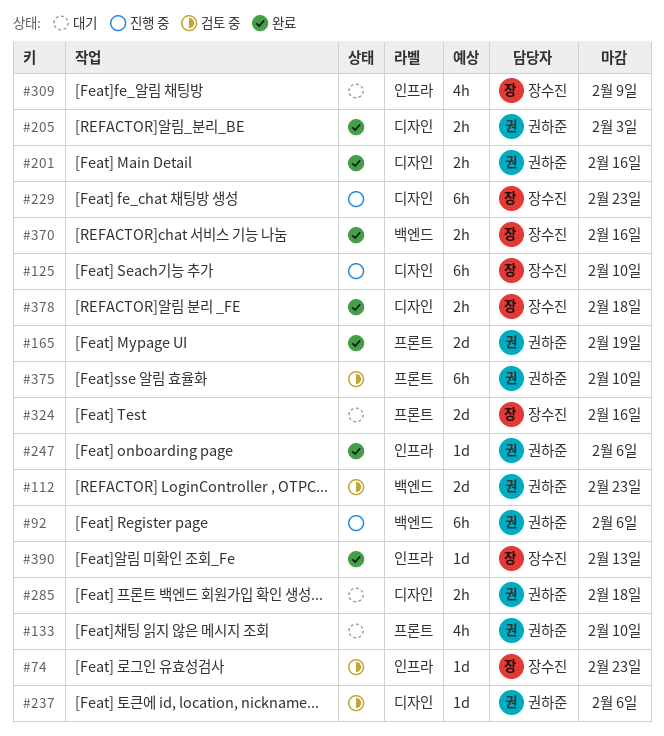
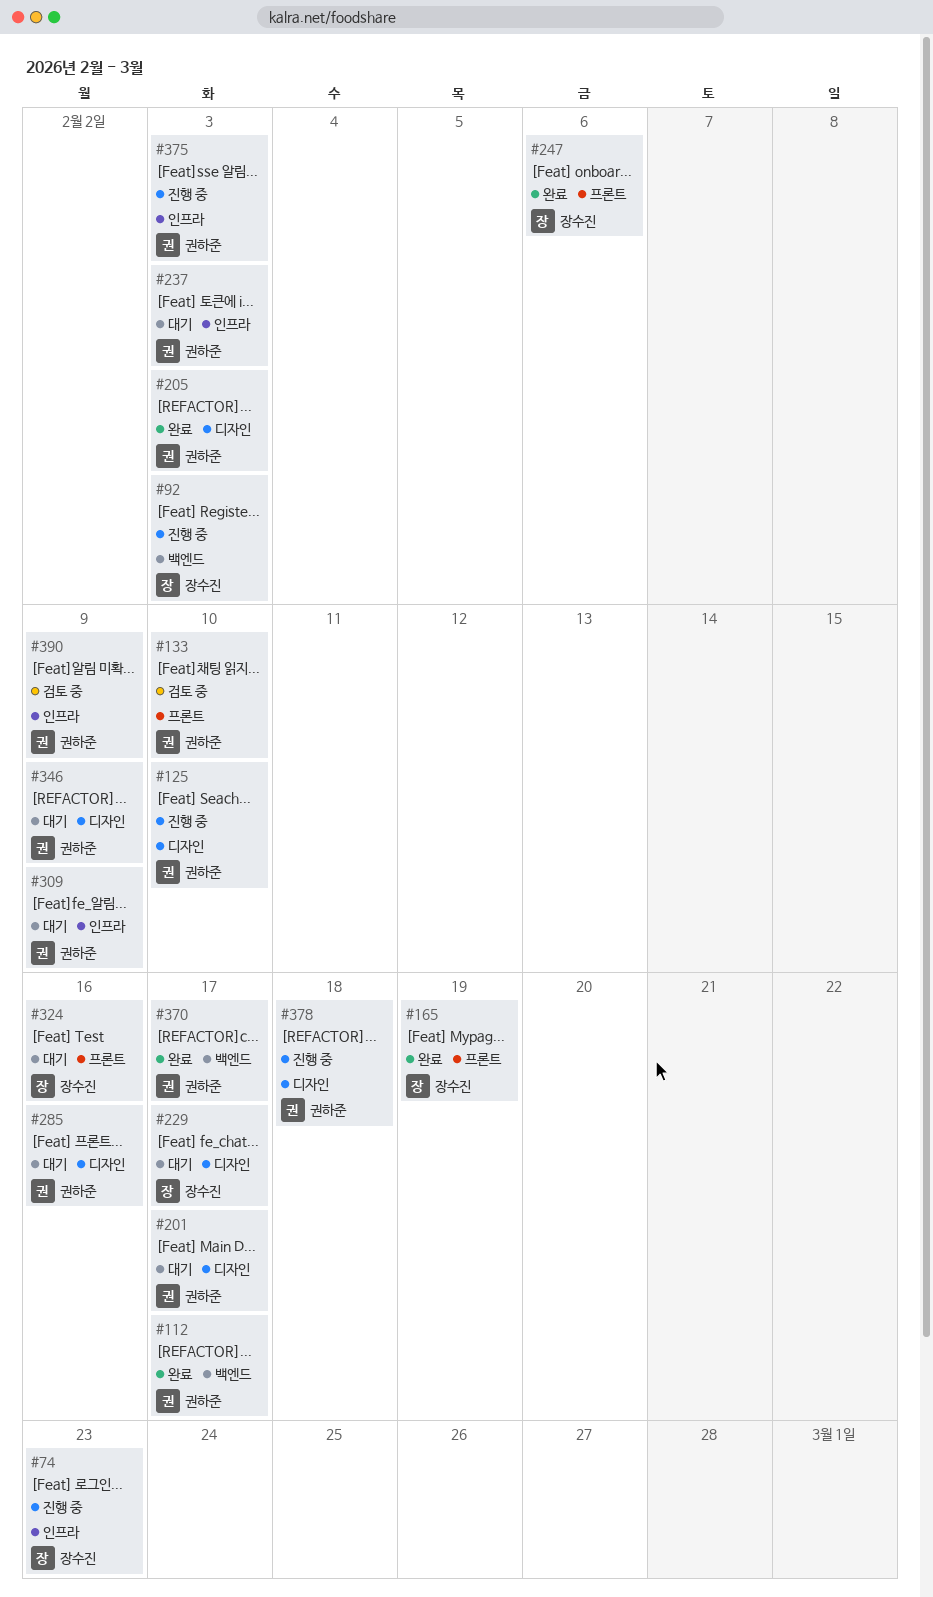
#74, status: 검토 중 -> 진행 중
#92, owner: 권하준 -> 장수진
#92, due: Feb 6 -> Feb 3
#112, status: 검토 중 -> 완료
#112, due: Feb 23 -> Feb 17
#125, owner: 장수진 -> 권하준
#133, status: 대기 -> 검토 중
#165, owner: 권하준 -> 장수진
#201, status: 완료 -> 대기
#201, due: Feb 16 -> Feb 17
#229, status: 진행 중 -> 대기
#229, due: Feb 23 -> Feb 17
#237, status: 검토 중 -> 대기
#237, label: 디자인 -> 인프라
#237, due: Feb 6 -> Feb 3
#247, owner: 권하준 -> 장수진
#247, label: 인프라 -> 프론트
#285, due: Feb 18 -> Feb 16
#309, owner: 장수진 -> 권하준
#346: none -> present
#370, owner: 장수진 -> 권하준
#370, due: Feb 16 -> Feb 17
#375, status: 검토 중 -> 진행 중
#375, label: 프론트 -> 인프라
#375, due: Feb 10 -> Feb 3
#378, status: 완료 -> 진행 중
#378, owner: 장수진 -> 권하준
#390, status: 완료 -> 검토 중
#390, owner: 장수진 -> 권하준
#390, due: Feb 13 -> Feb 9

